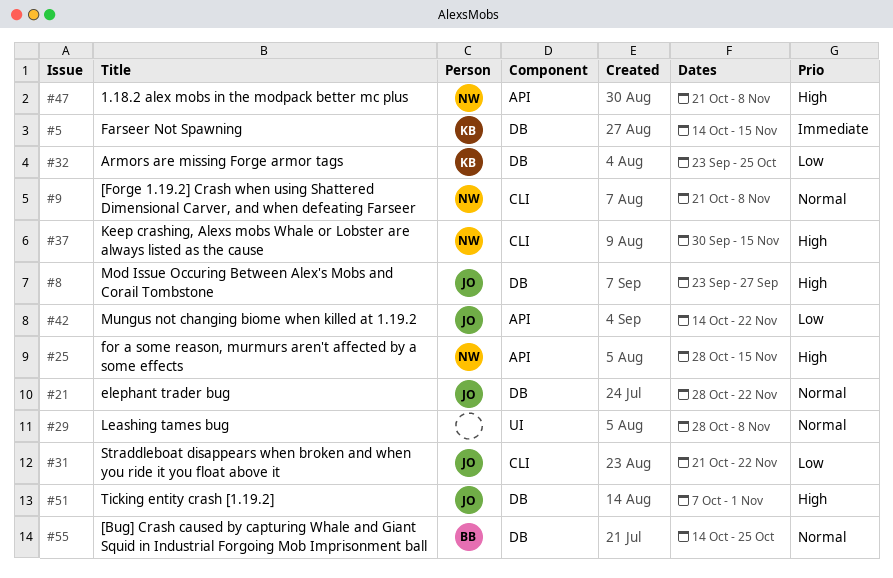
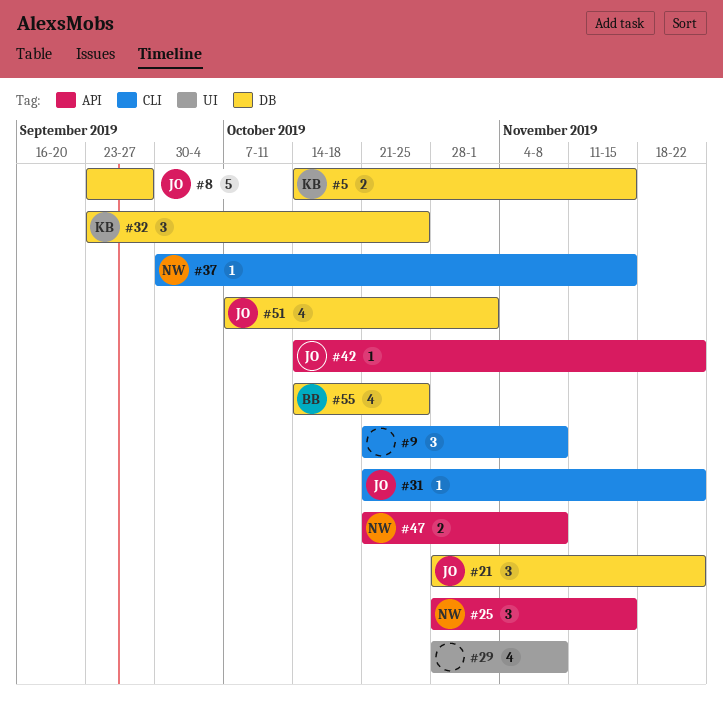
#9, owner: NW -> none

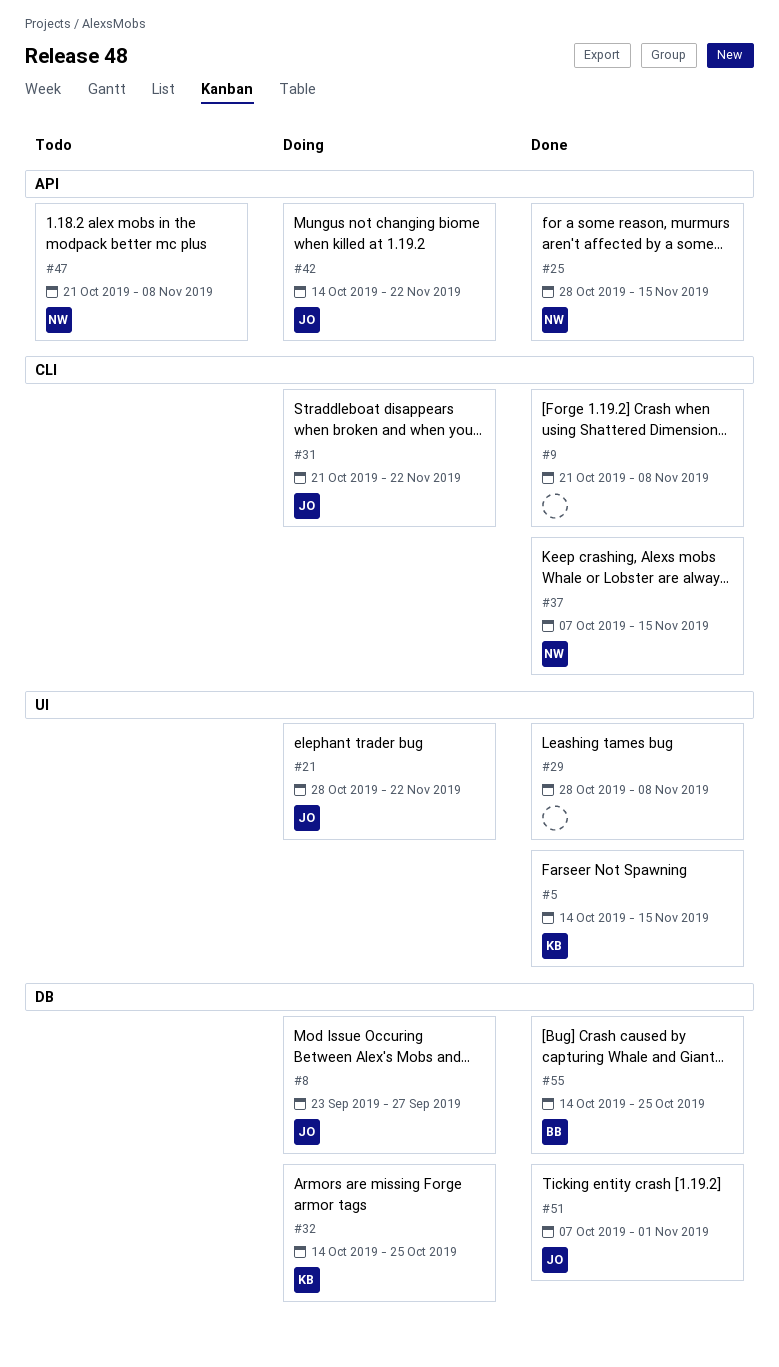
#5, label: DB -> UI
#21, label: DB -> UI
#32, start: Sep 23 -> Oct 14
#37, start: Sep 30 -> Oct 7

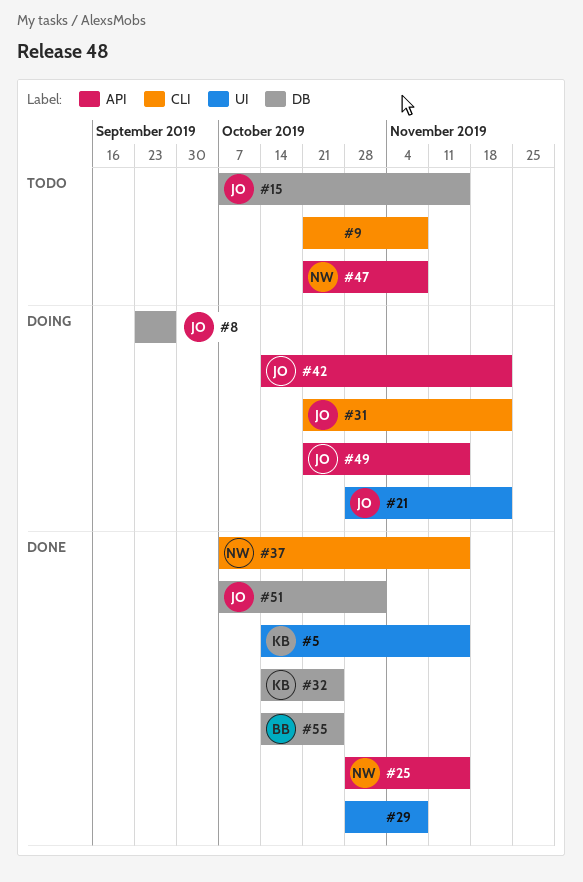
#9, status: Done -> Todo
#15: none -> present
#32, status: Doing -> Done
#49: none -> present

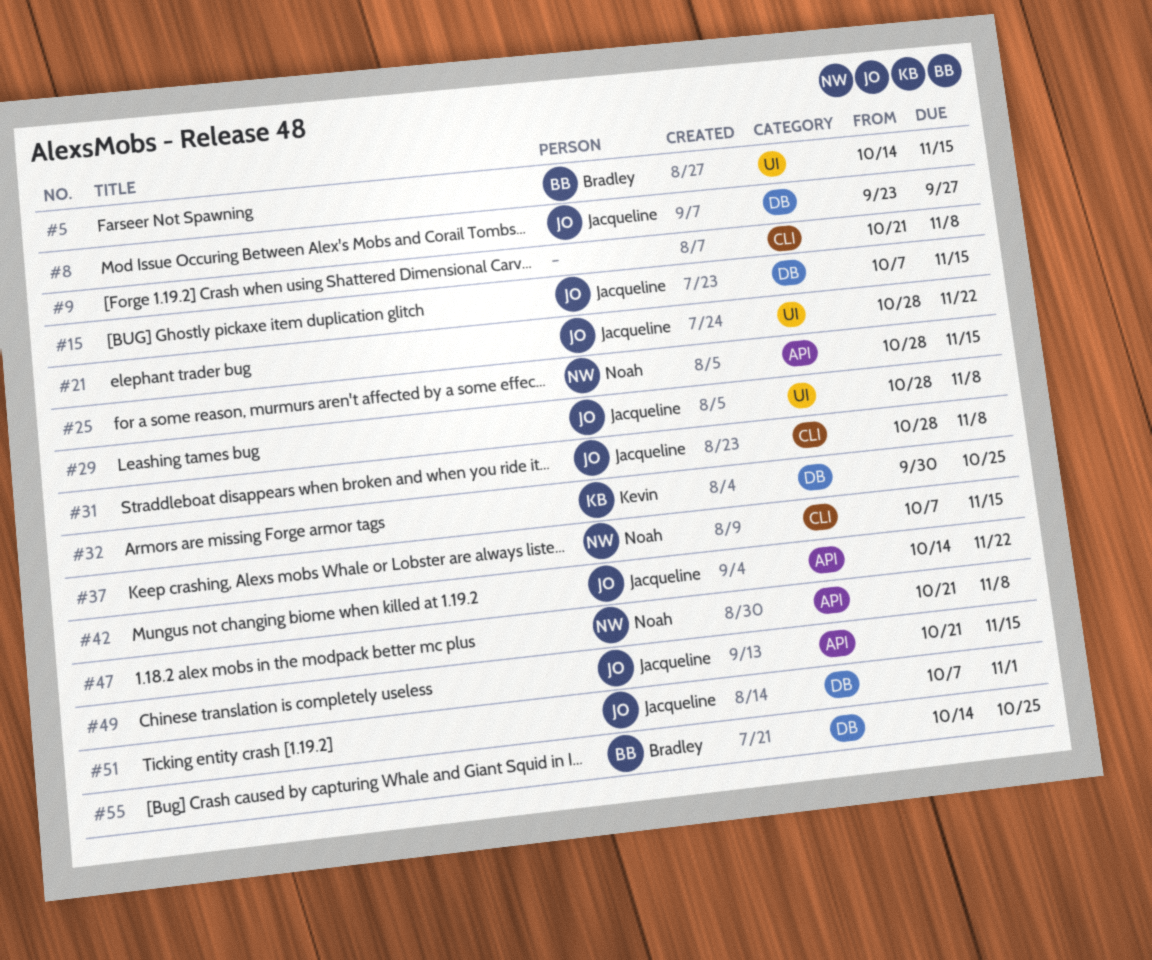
#5, owner: Kevin -> Bradley
#29, owner: none -> Jacqueline
#31, start: Oct 21 -> Oct 28
#31, due: Nov 22 -> Nov 8
#32, start: Oct 14 -> Sep 30

